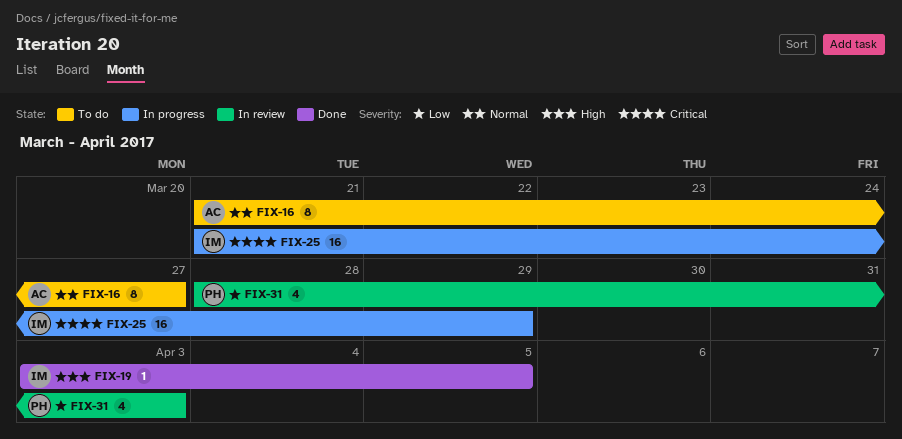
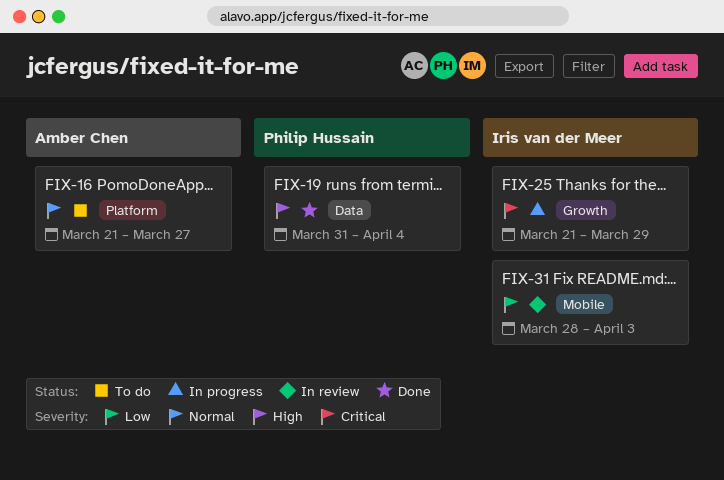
FIX-19, owner: Iris van der Meer -> Philip Hussain
FIX-19, start: Apr 3 -> Mar 31
FIX-19, due: Apr 5 -> Apr 4
FIX-31, owner: Philip Hussain -> Iris van der Meer

